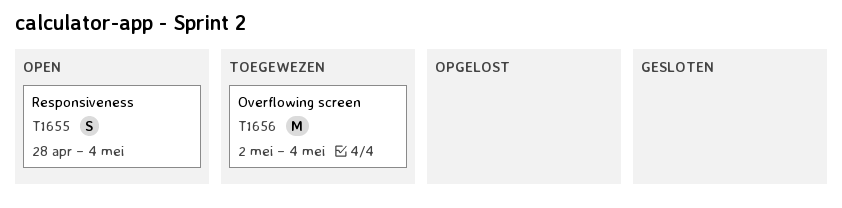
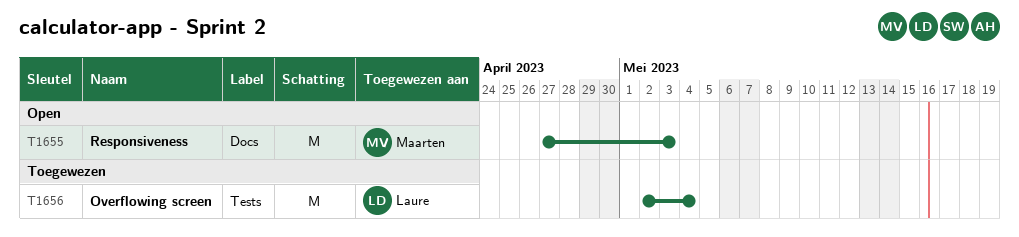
T1655, estimate: S -> M
T1655, start: Apr 28 -> Apr 27
T1655, due: May 4 -> May 3

